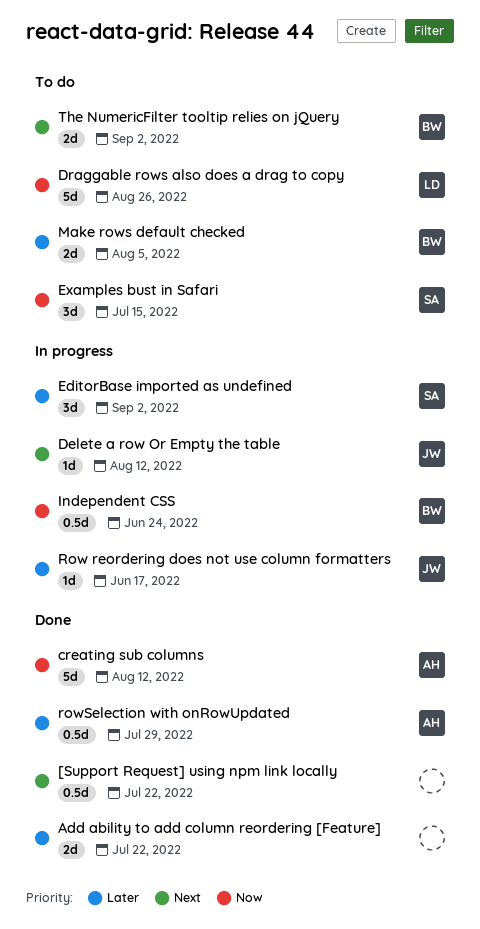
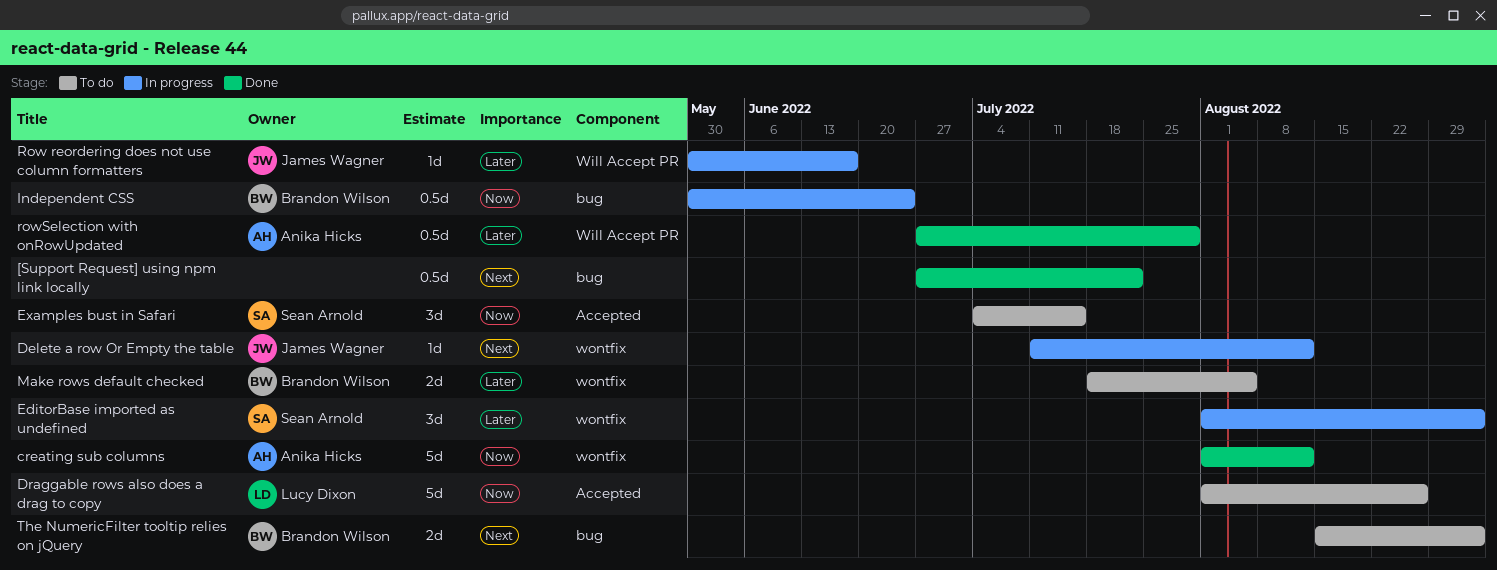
Add ability to add column reordering [Feature]: present -> none

